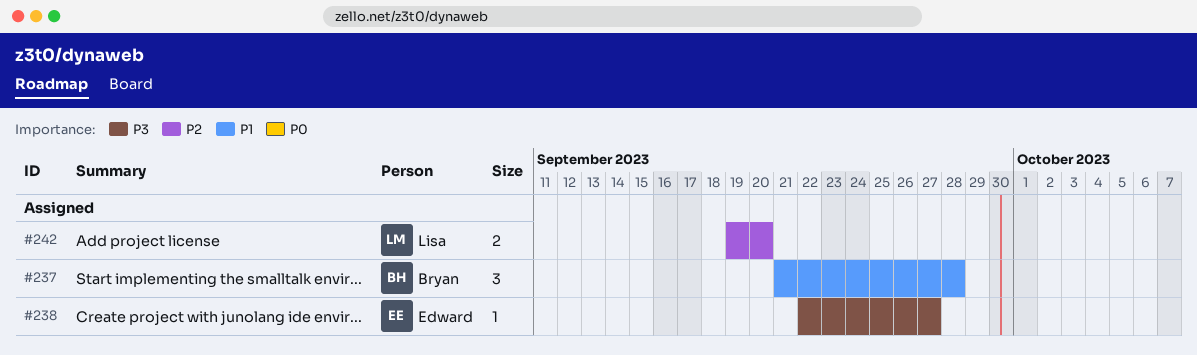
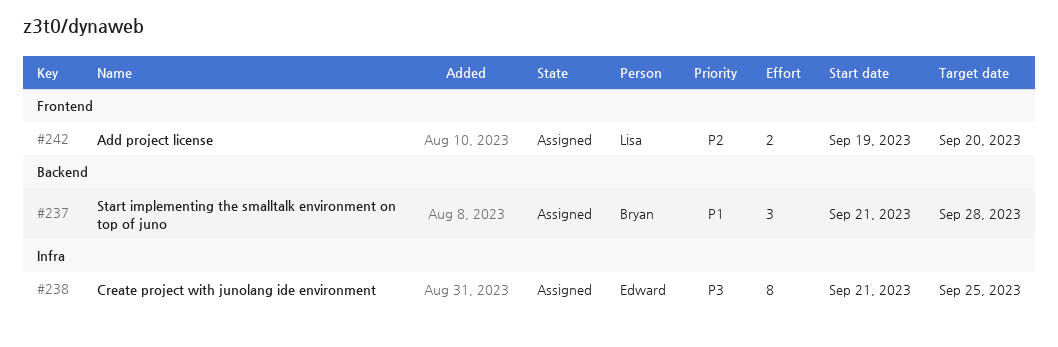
#238, estimate: 1 -> 8
#238, start: Sep 22 -> Sep 21
#238, due: Sep 27 -> Sep 25

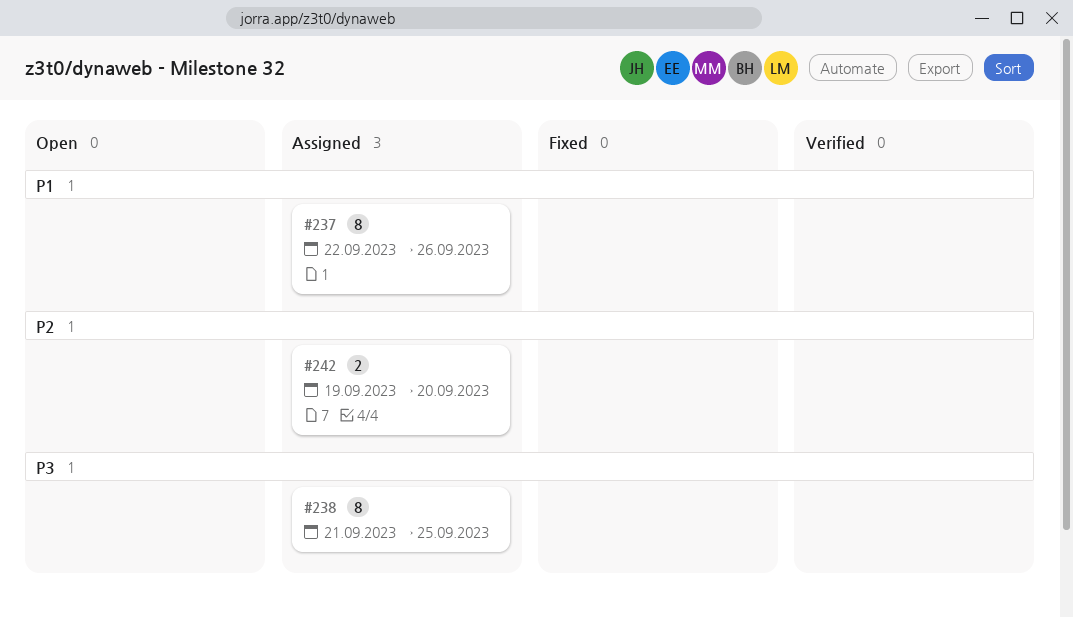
#237, estimate: 3 -> 8
#237, start: Sep 21 -> Sep 22
#237, due: Sep 28 -> Sep 26

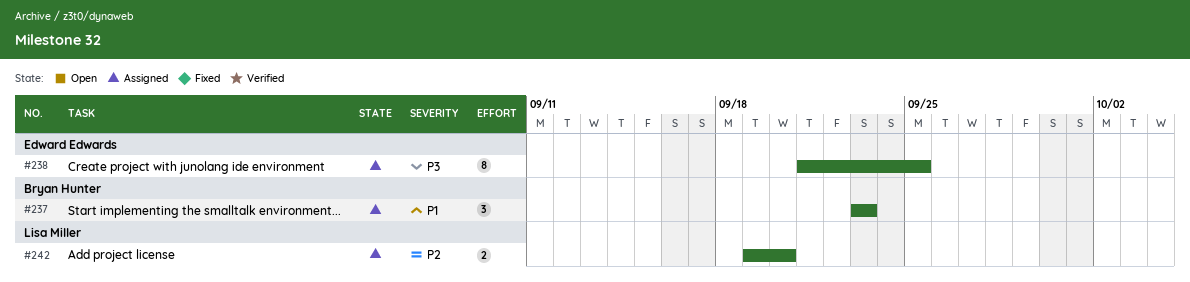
#237, estimate: 8 -> 3
#237, start: Sep 22 -> Sep 23
#237, due: Sep 26 -> Sep 23

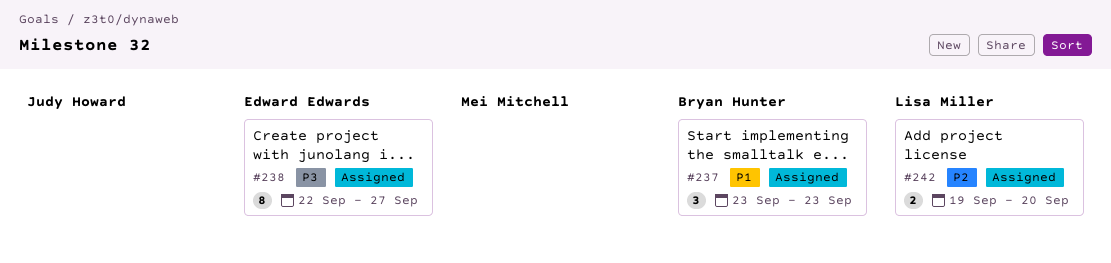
#238, start: Sep 21 -> Sep 22
#238, due: Sep 25 -> Sep 27

